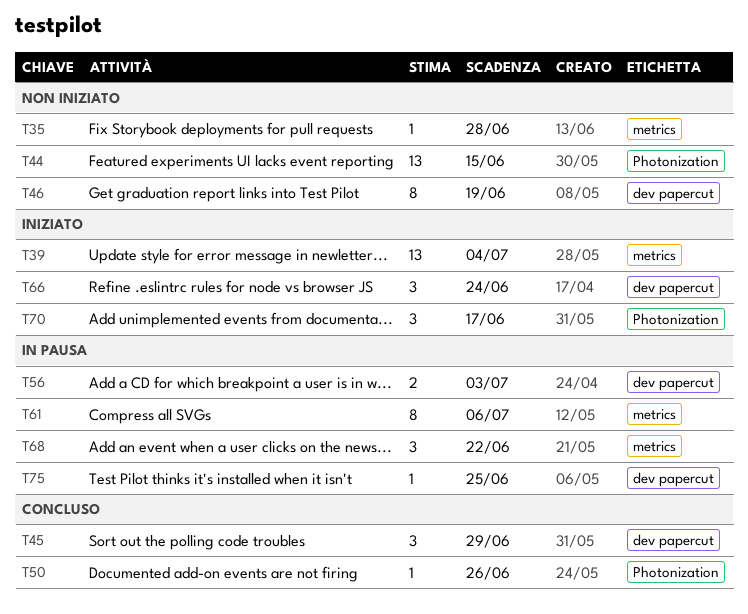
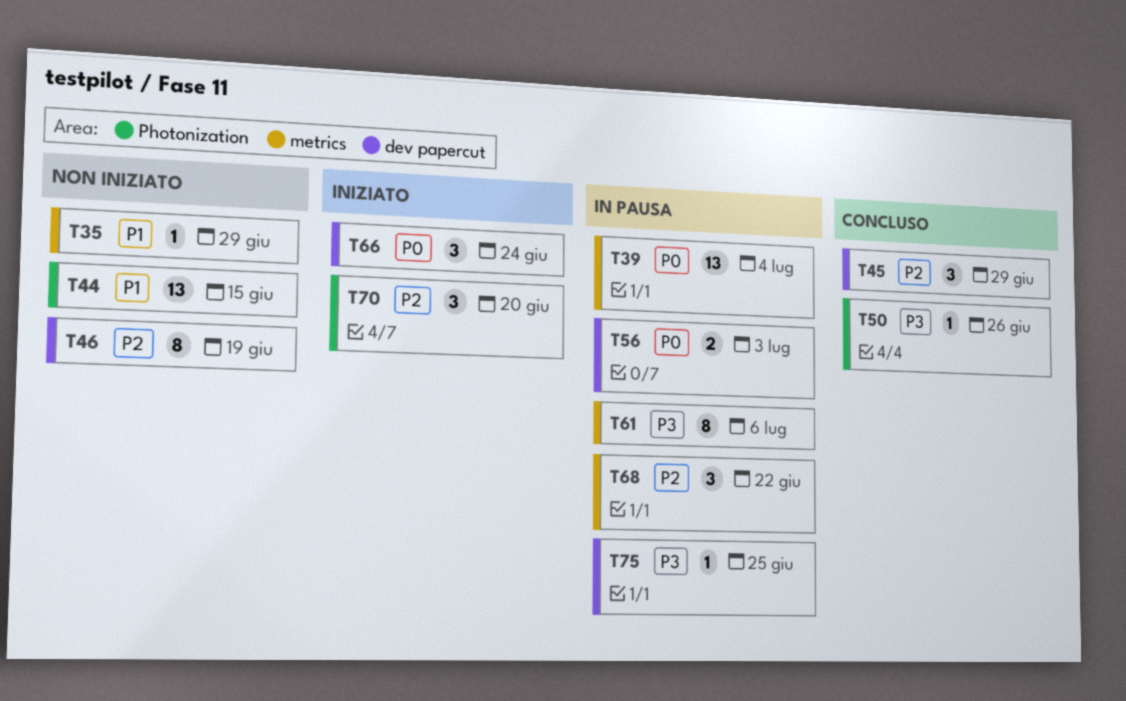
T35, due: Jun 28 -> Jun 29
T39, status: Iniziato -> In pausa
T70, due: Jun 17 -> Jun 20

